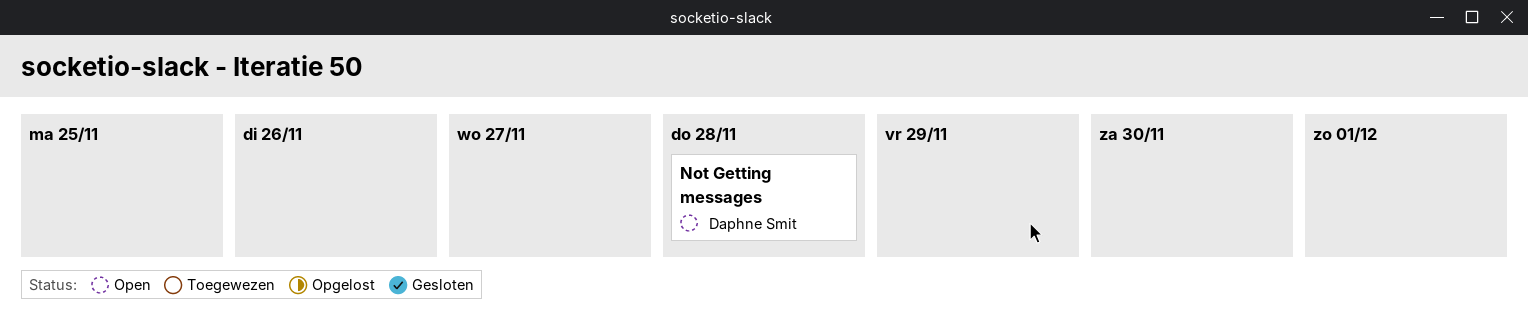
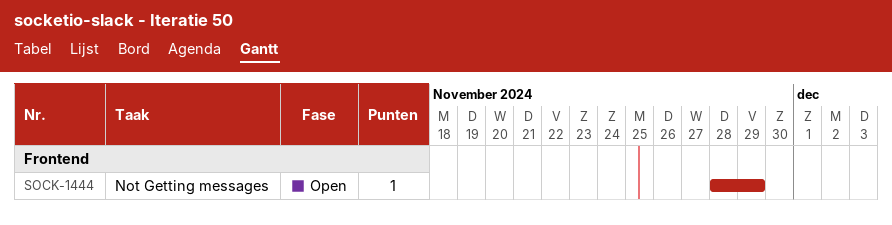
Not Getting messages, due: Nov 28 -> Nov 29

